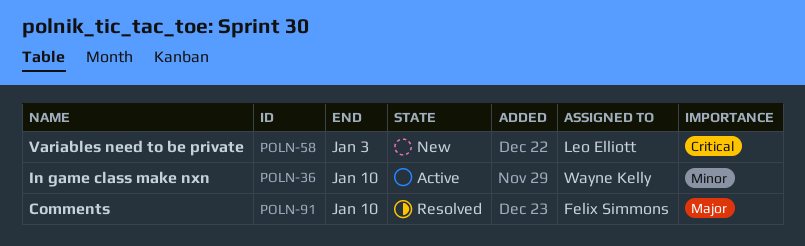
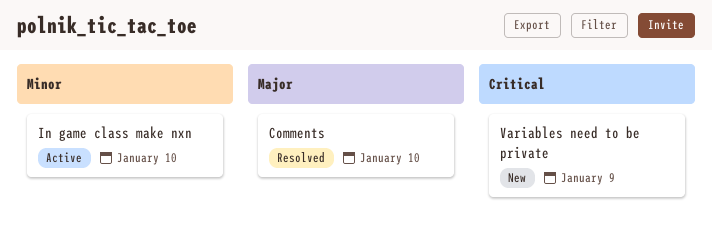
Variables need to be private, due: Jan 3 -> Jan 9

